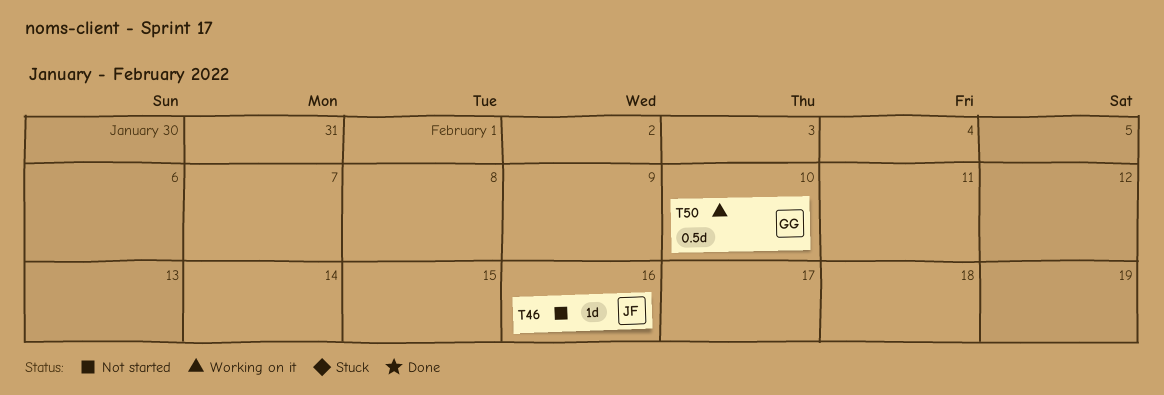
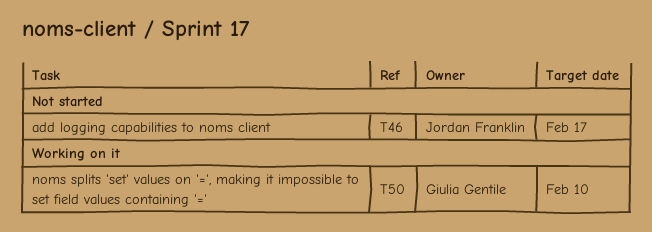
T46, due: Feb 16 -> Feb 17

